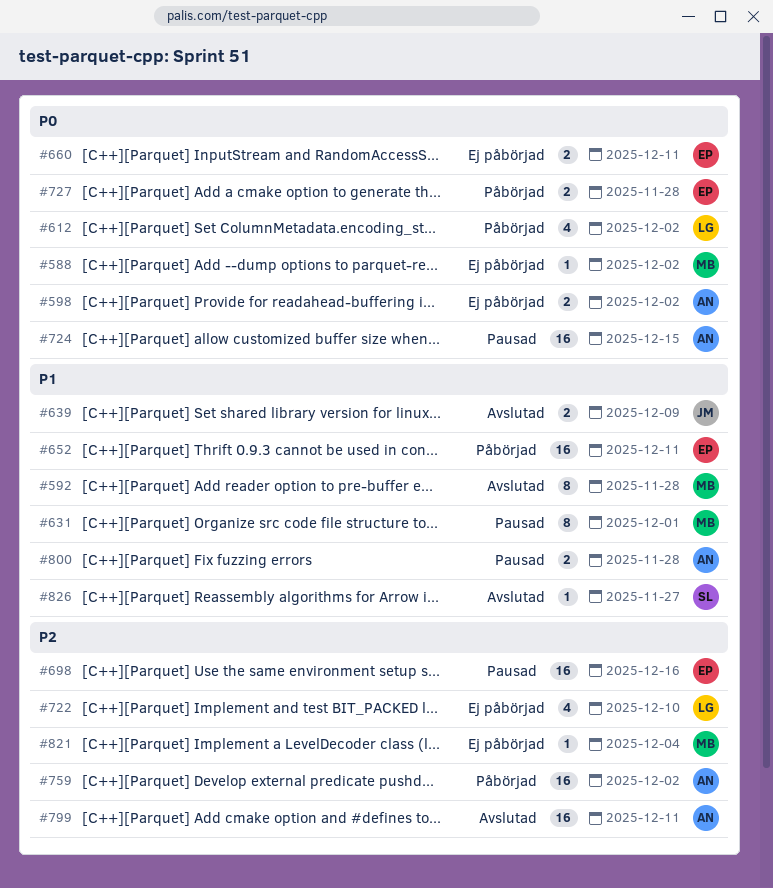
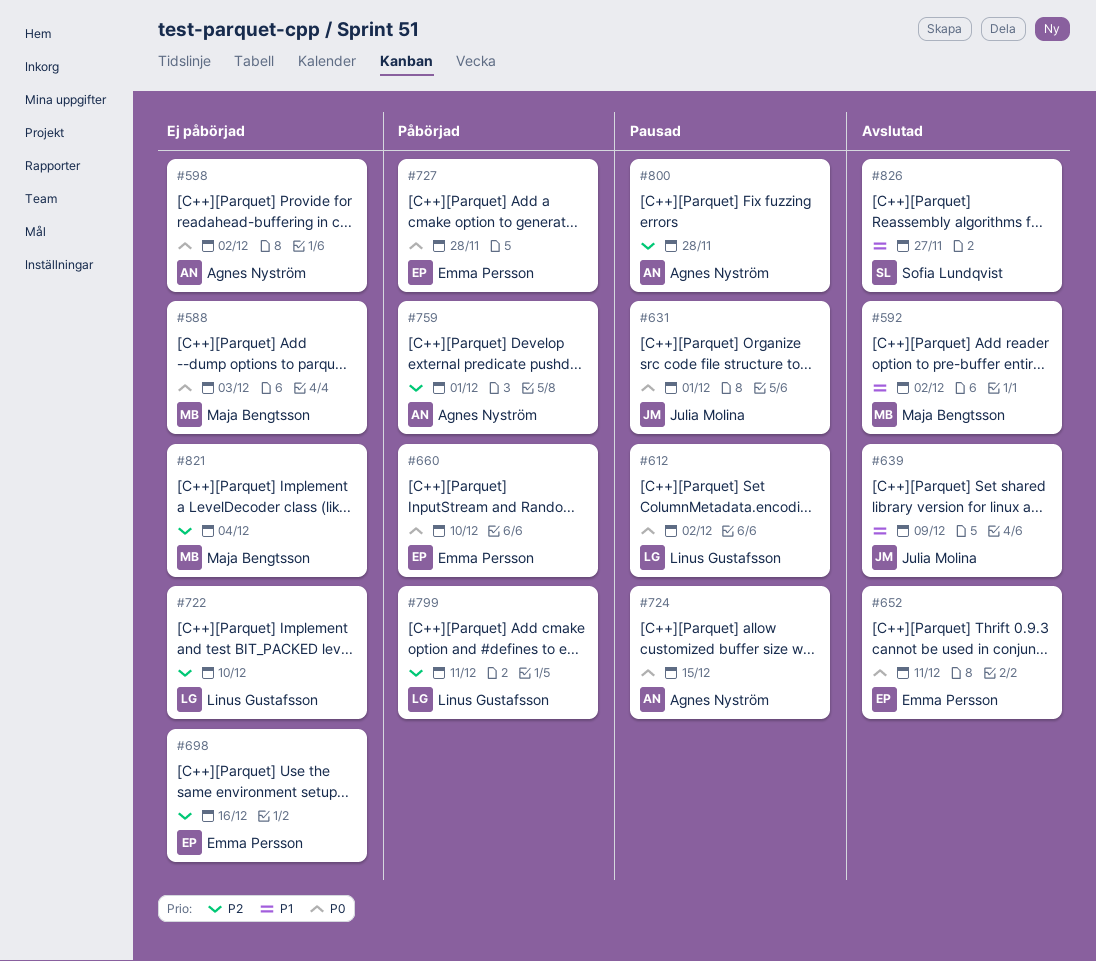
#588, due: Dec 2 -> Dec 3
#592, due: Nov 28 -> Dec 2
#612, status: Påbörjad -> Pausad
#631, owner: Maja Bengtsson -> Julia Molina
#631, priority: P1 -> P0
#652, status: Påbörjad -> Avslutad
#652, priority: P1 -> P0
#660, status: Ej påbörjad -> Påbörjad
#660, due: Dec 11 -> Dec 10
#698, status: Pausad -> Ej påbörjad
#759, due: Dec 2 -> Dec 1
#799, status: Avslutad -> Påbörjad
#799, owner: Agnes Nyström -> Linus Gustafsson
#800, priority: P1 -> P2

